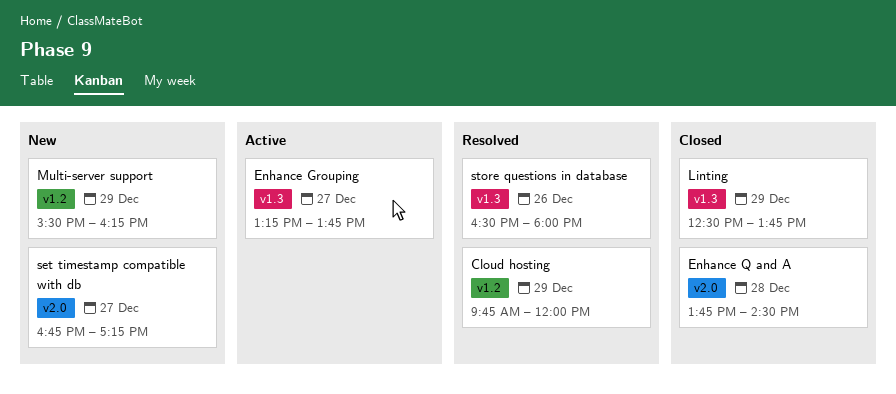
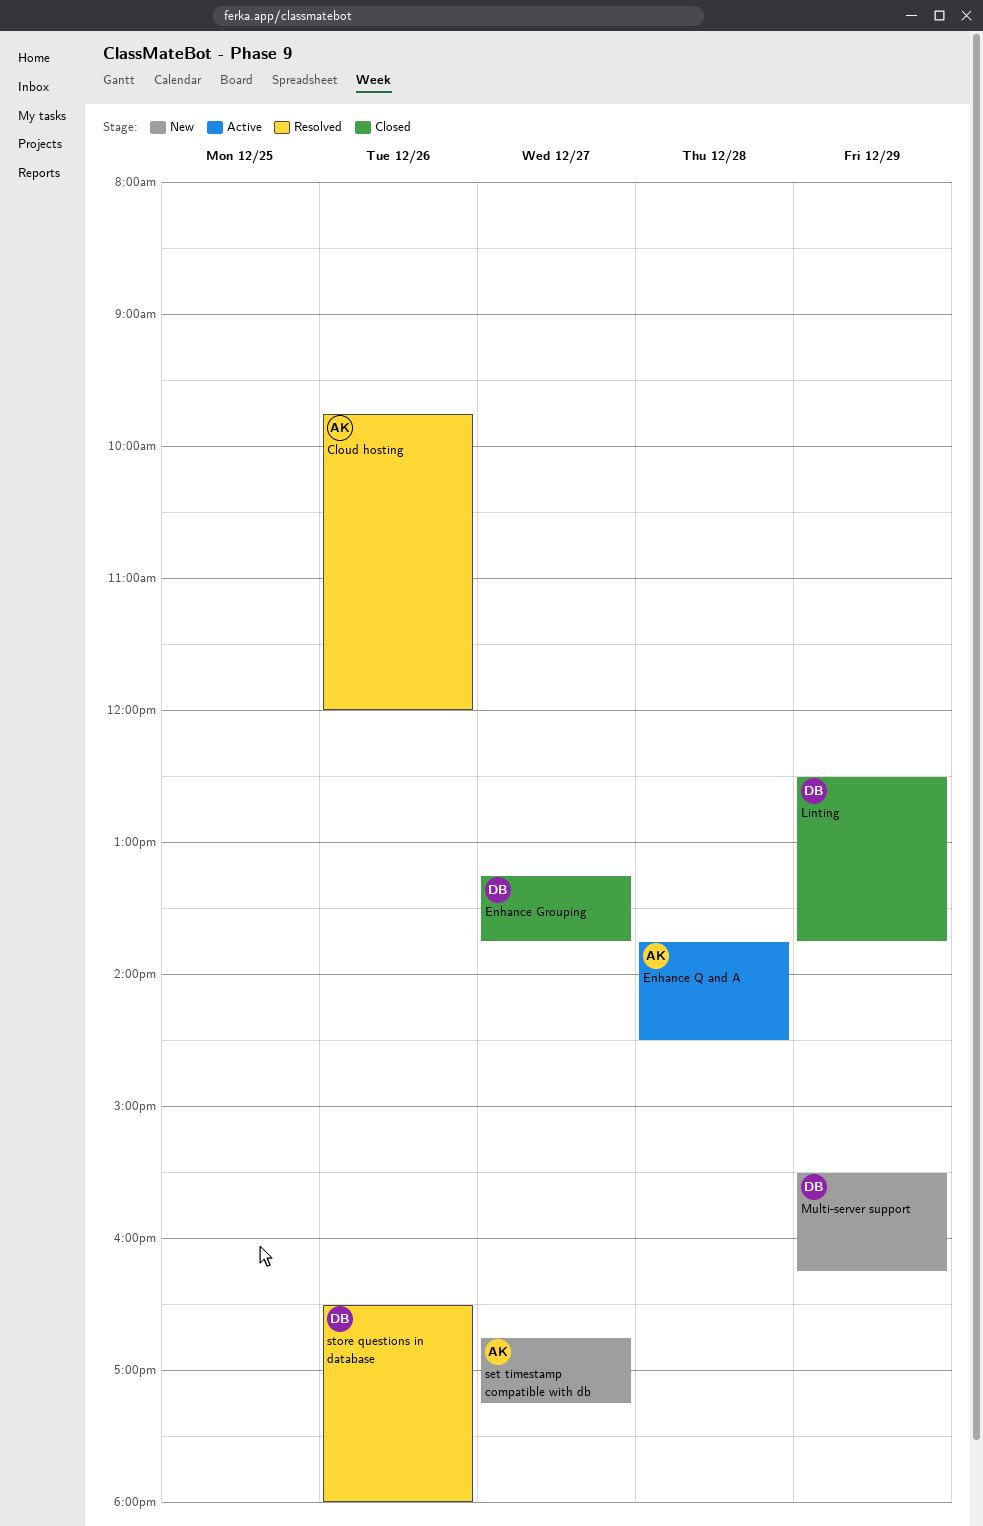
Cloud hosting, day: Dec 29 -> Dec 26
Enhance Grouping, status: Active -> Closed
Enhance Q and A, status: Closed -> Active

